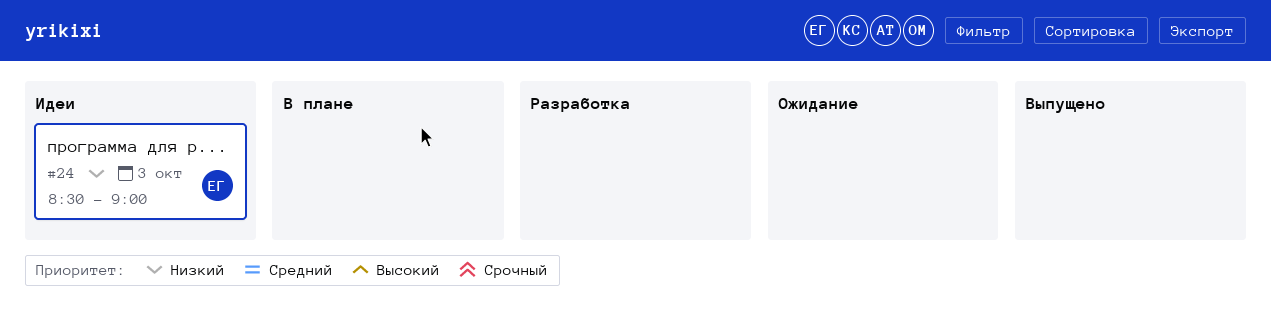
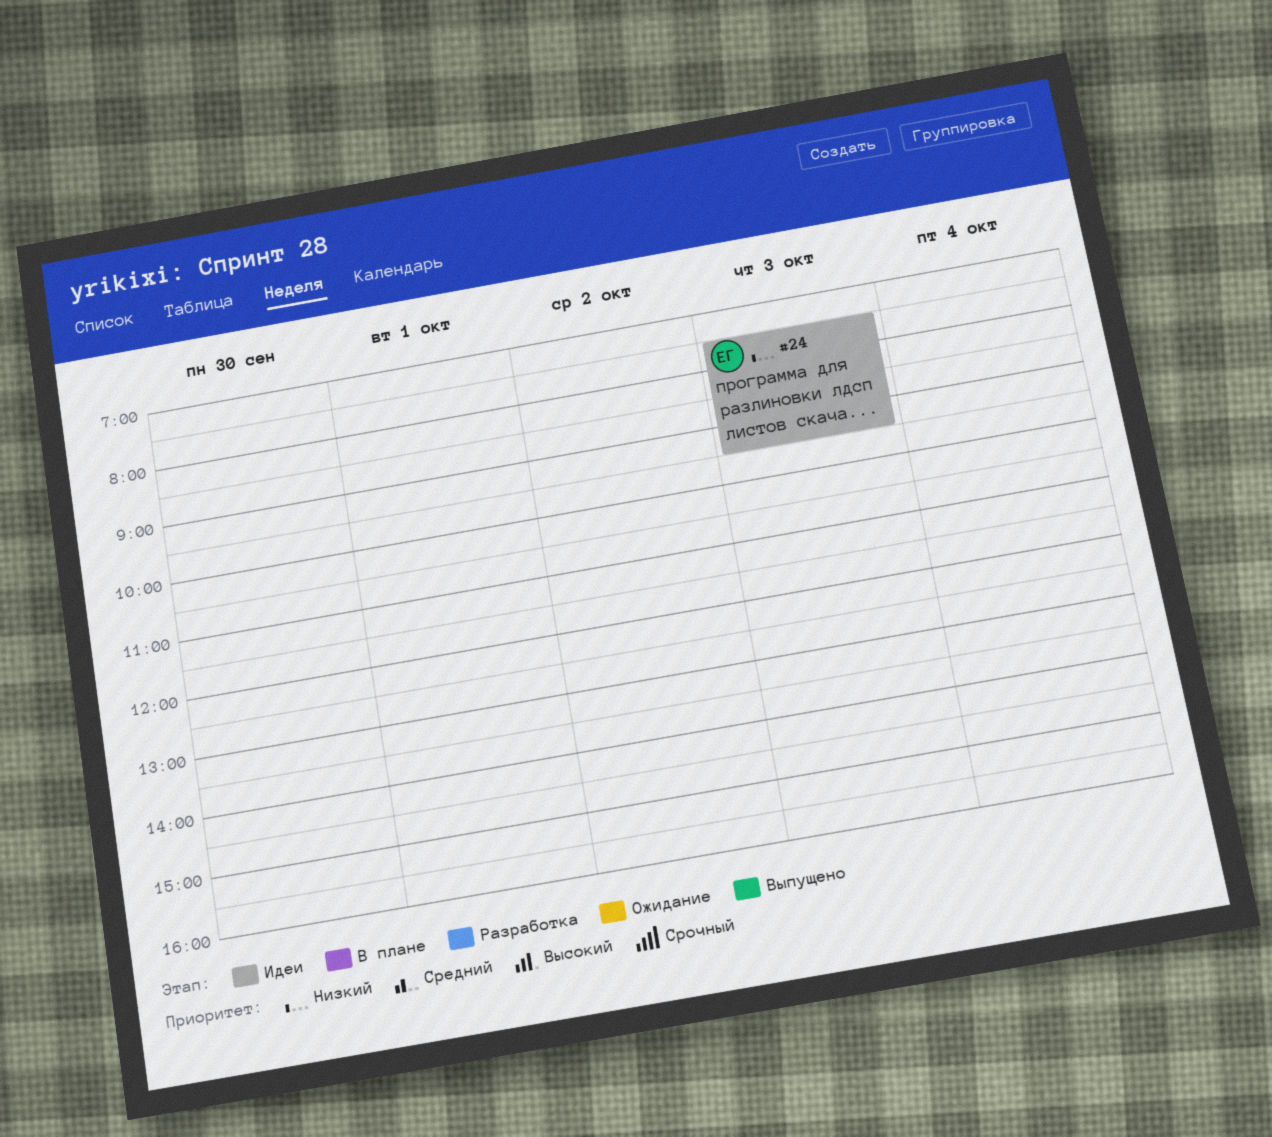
#24, begins: 08:30 -> 07:30
#24, ends: 09:00 -> 09:30

